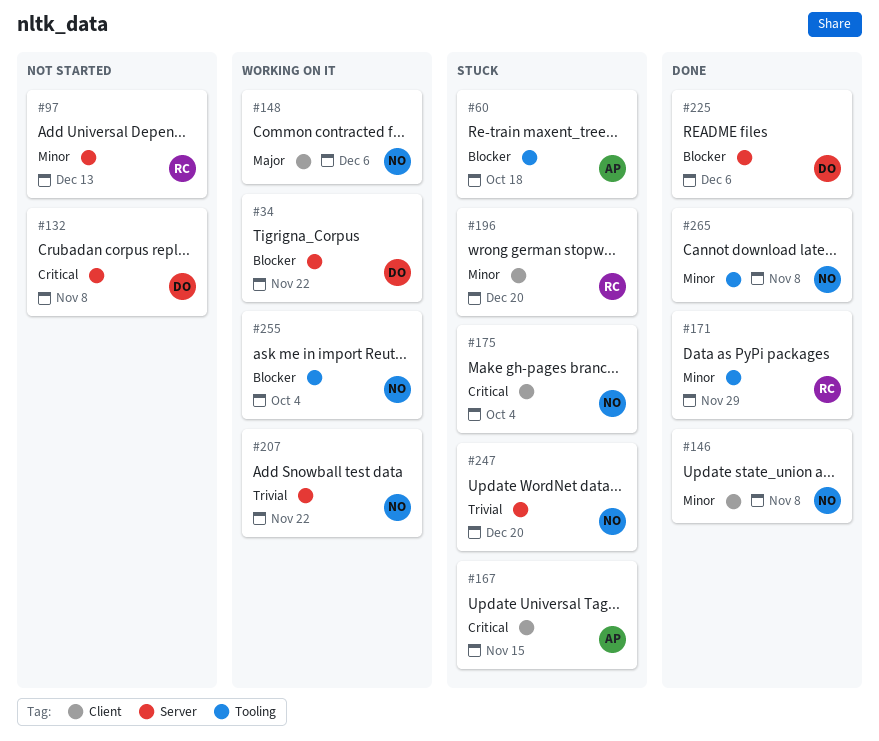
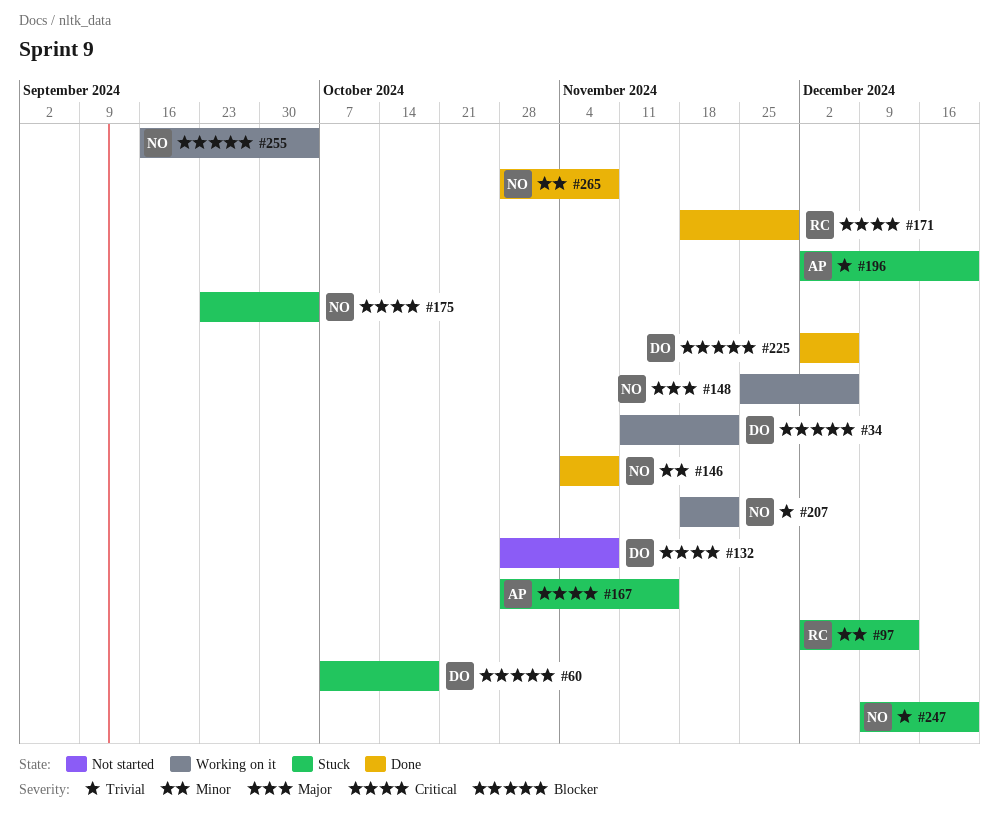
#60, owner: AP -> DO
#97, status: Not started -> Stuck
#171, priority: Minor -> Critical
#196, owner: RC -> AP
#196, priority: Minor -> Trivial

